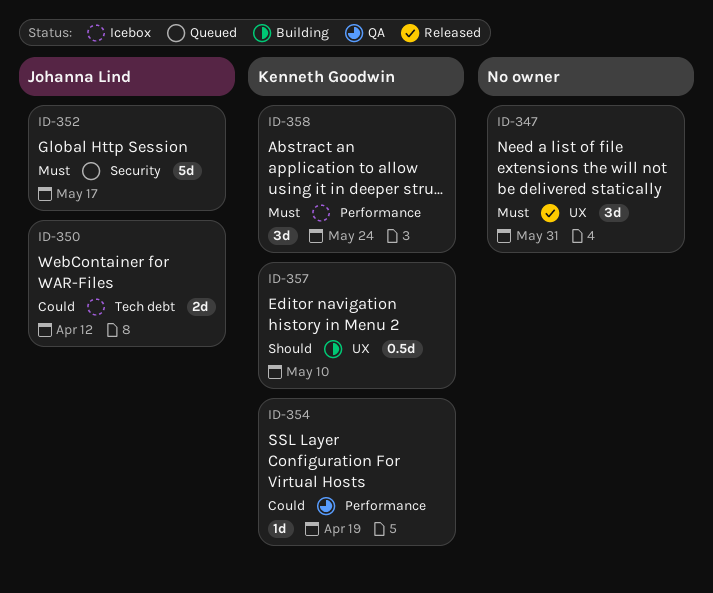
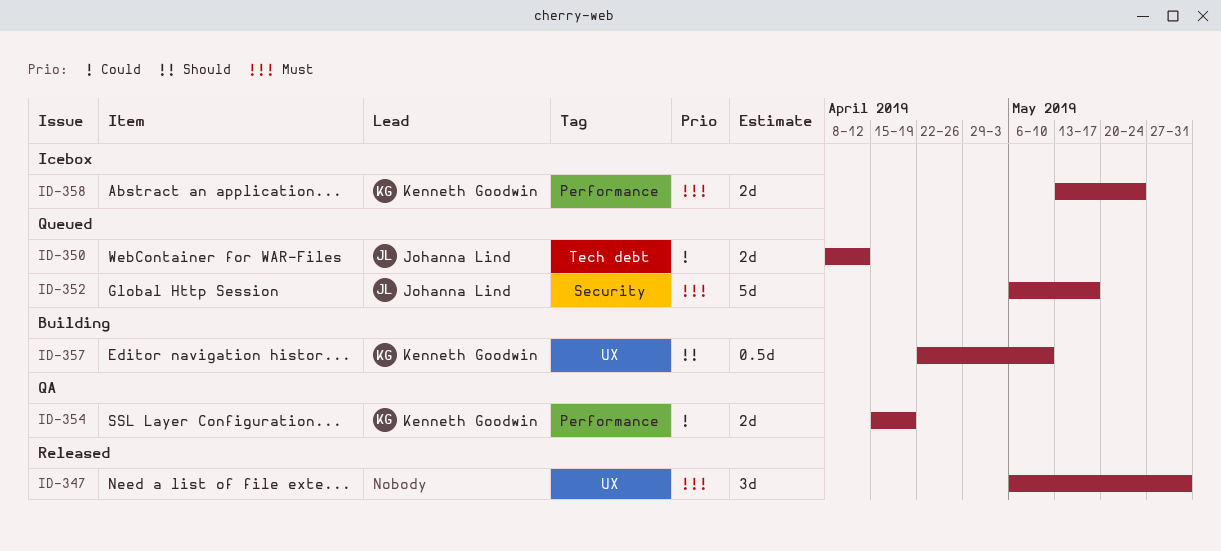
ID-350, status: Icebox -> Queued
ID-354, estimate: 1d -> 2d
ID-358, estimate: 3d -> 2d

